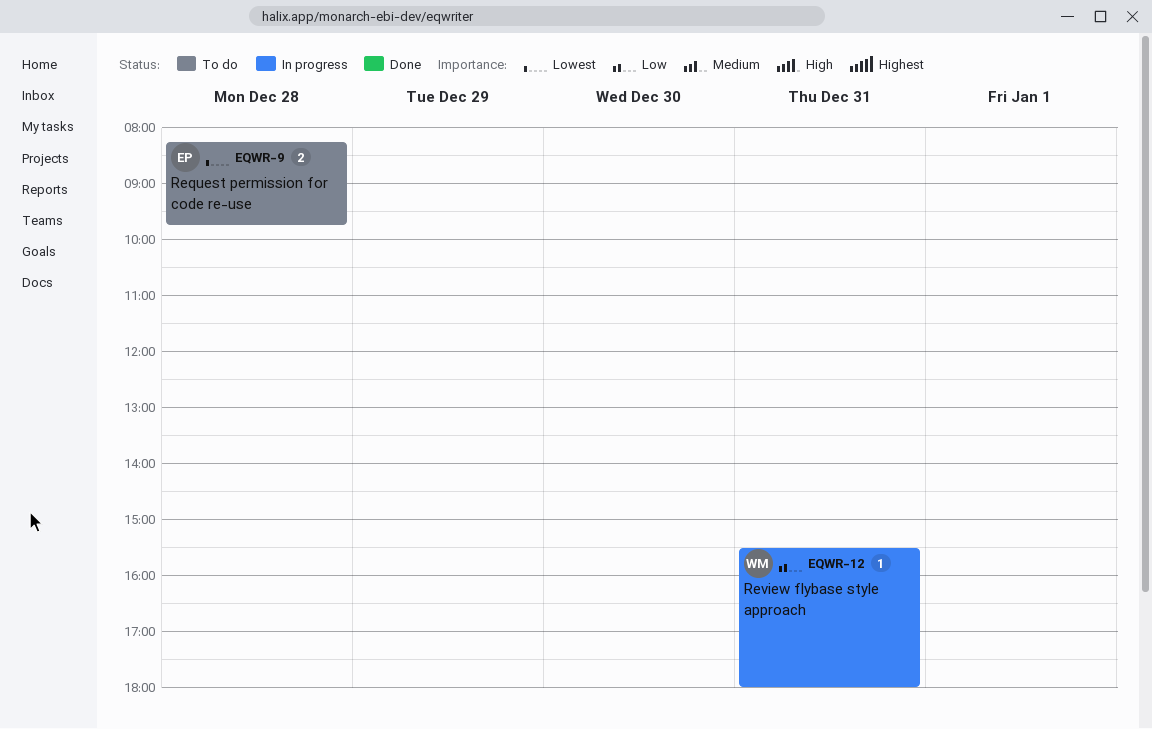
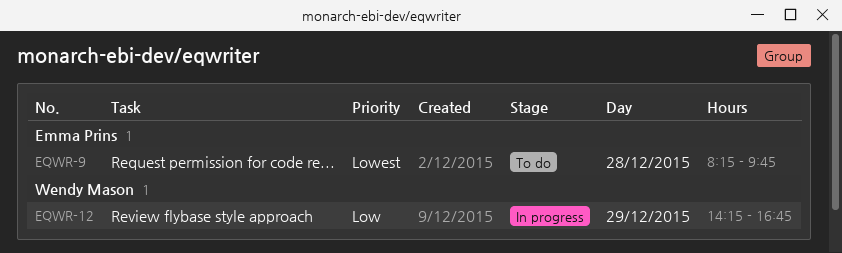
EQWR-12, day: Dec 31 -> Dec 29
EQWR-12, begins: 15:30 -> 14:15
EQWR-12, ends: 18:00 -> 16:45

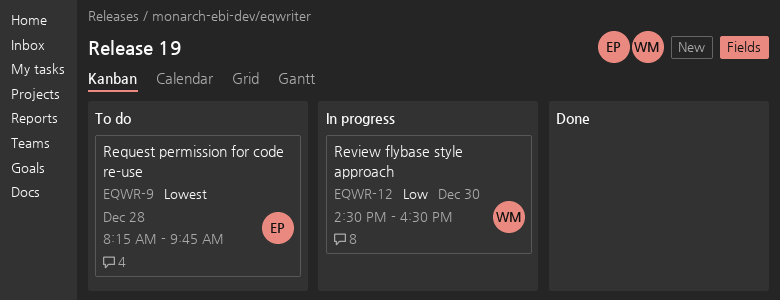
EQWR-12, day: Dec 29 -> Dec 30
EQWR-12, begins: 14:15 -> 14:30
EQWR-12, ends: 16:45 -> 16:30

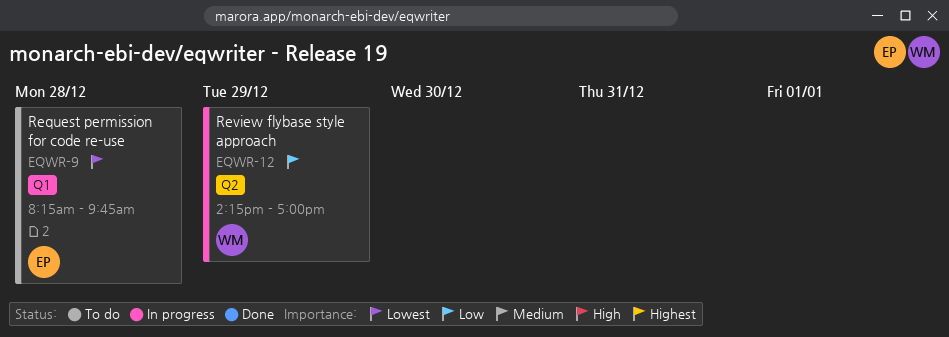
EQWR-12, day: Dec 30 -> Dec 29
EQWR-12, begins: 14:30 -> 14:15
EQWR-12, ends: 16:30 -> 17:00

